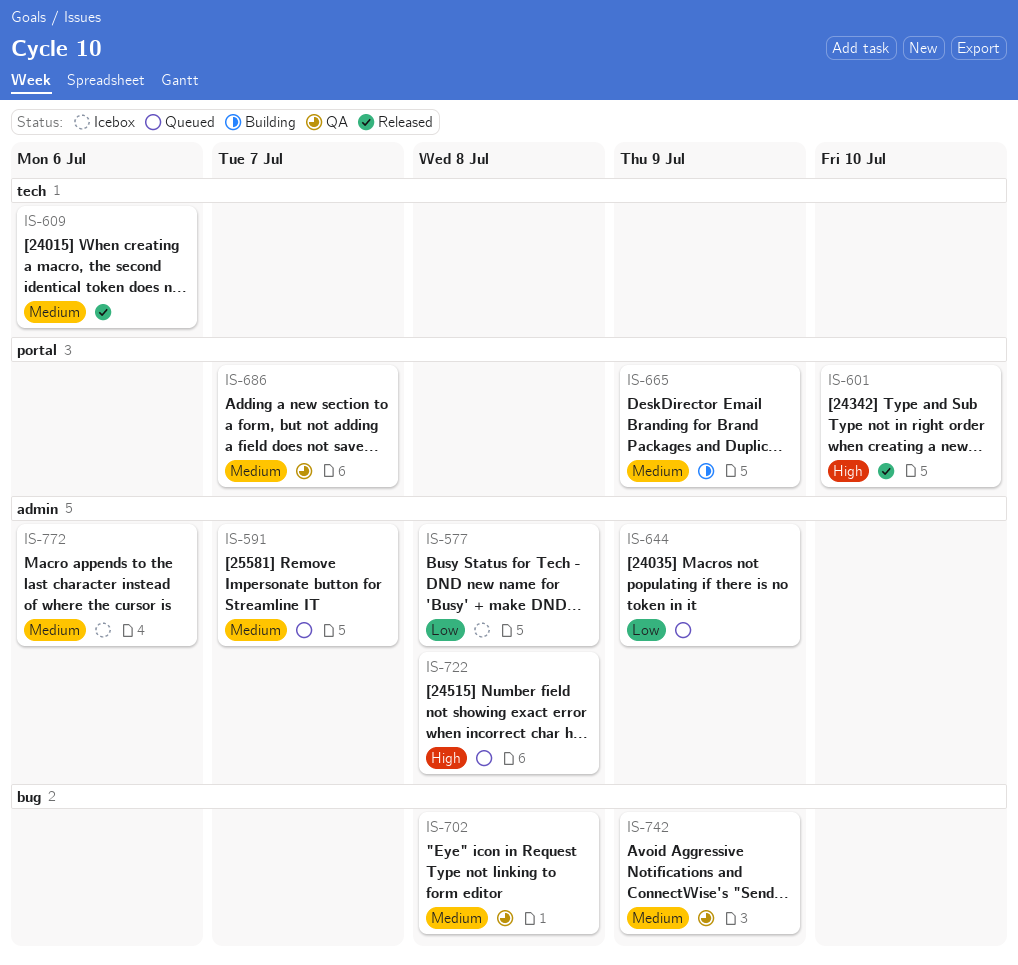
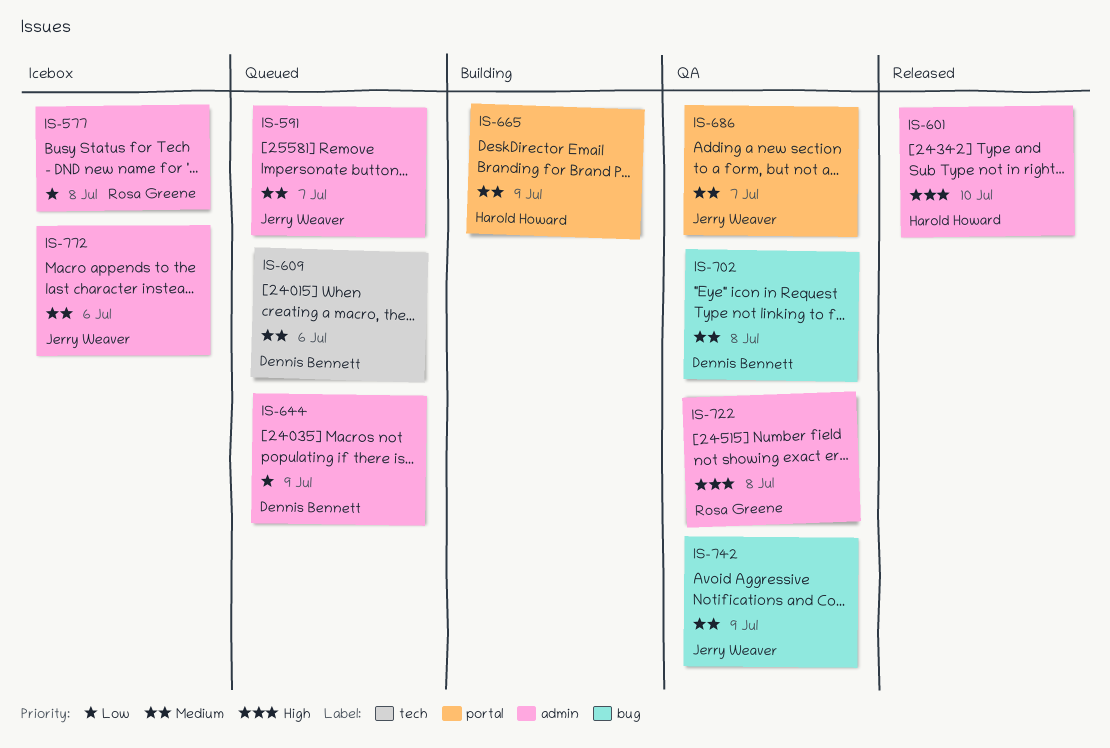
IS-601, label: portal -> admin
IS-609, status: Released -> Queued
IS-722, status: Queued -> QA

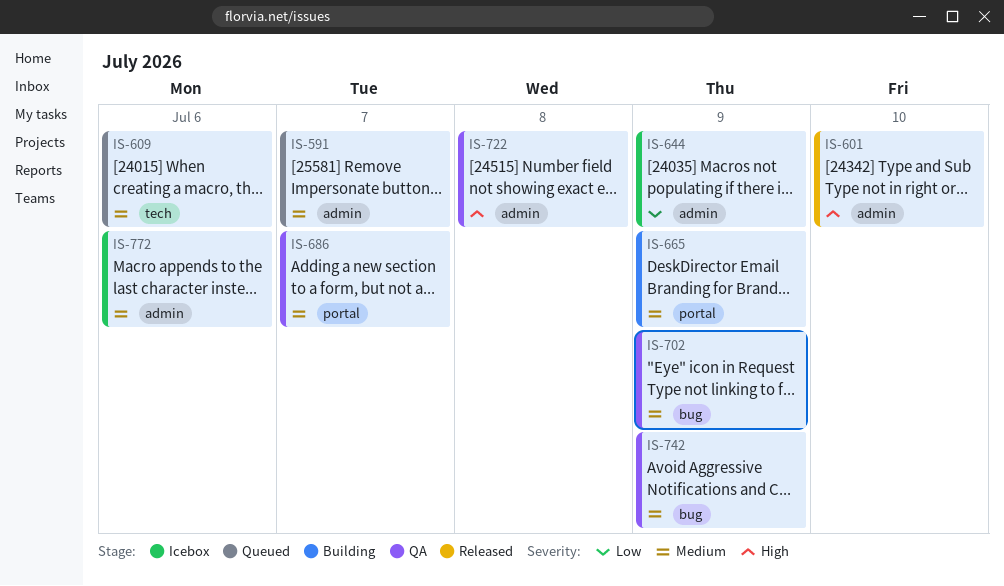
IS-577: present -> none
IS-644, status: Queued -> Icebox
IS-702, due: Jul 8 -> Jul 9

